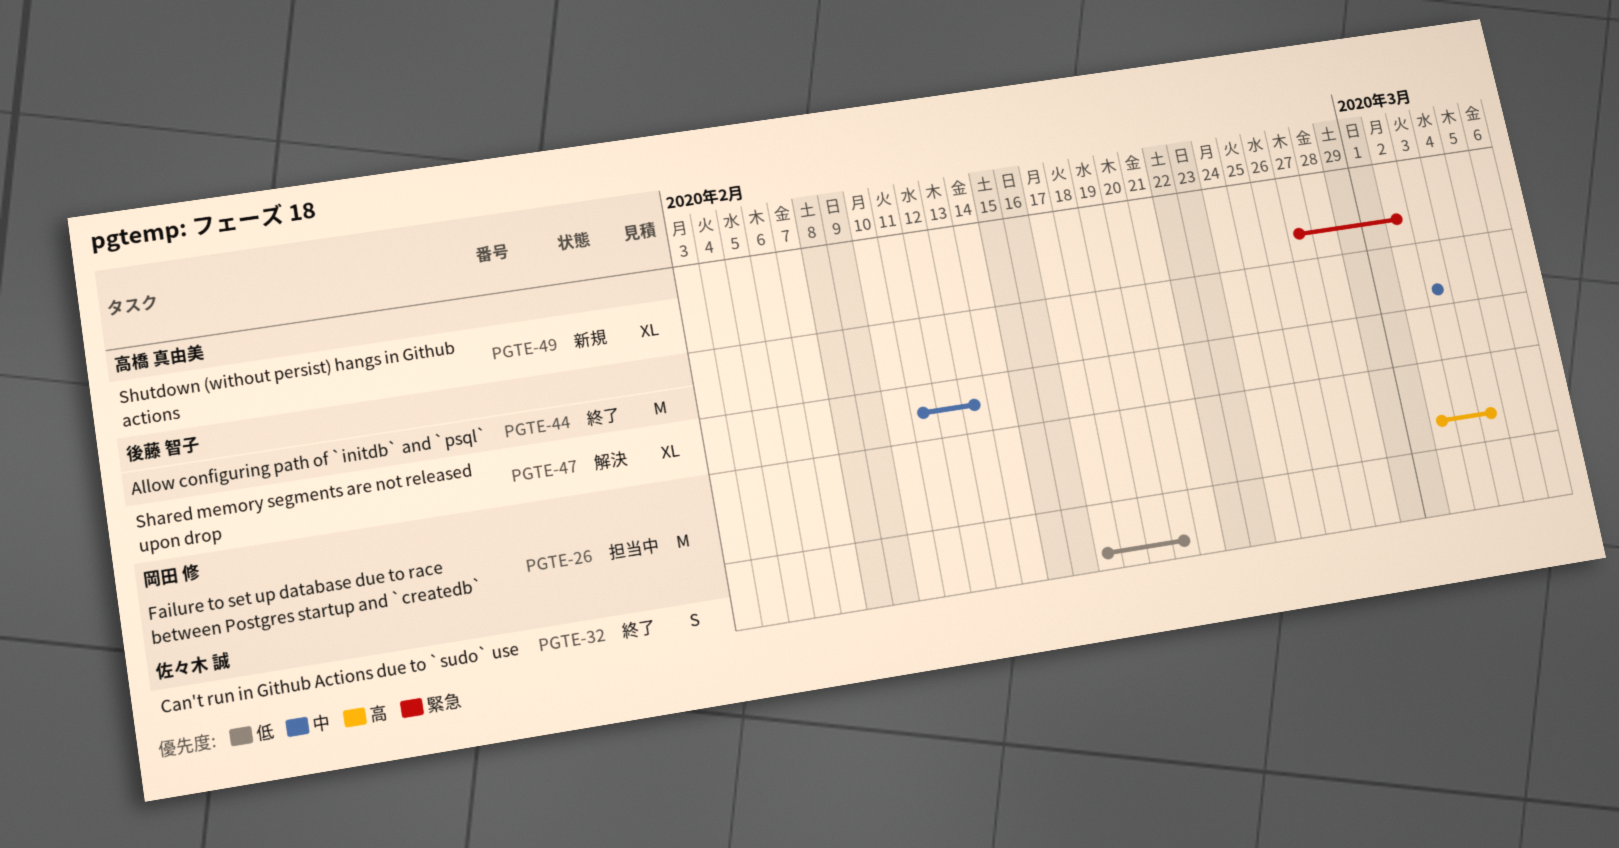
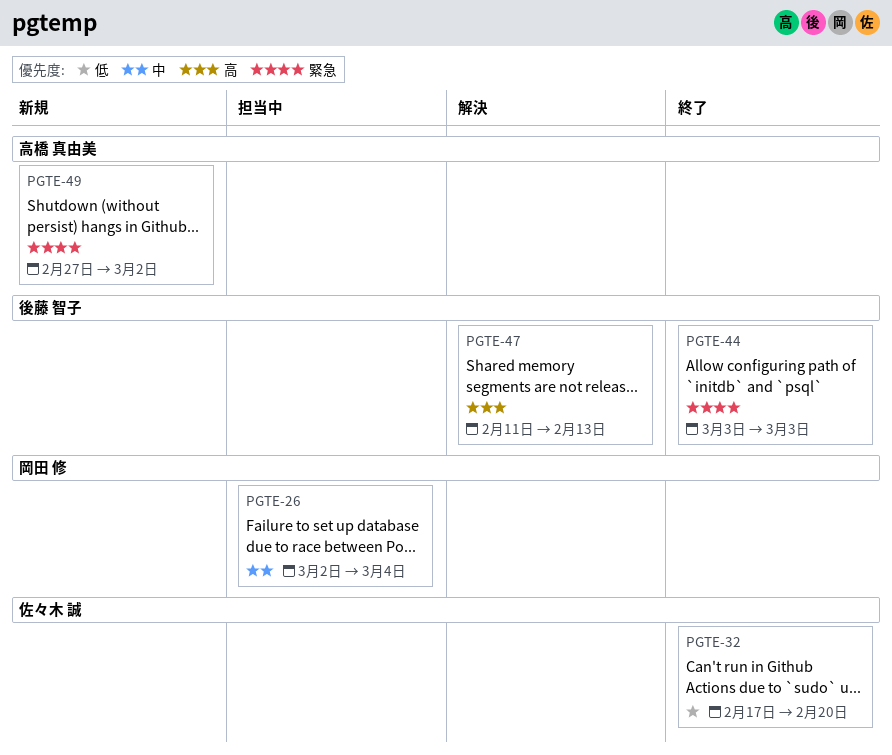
PGTE-26, priority: 高 -> 中
PGTE-44, priority: 中 -> 緊急
PGTE-47, priority: 中 -> 高

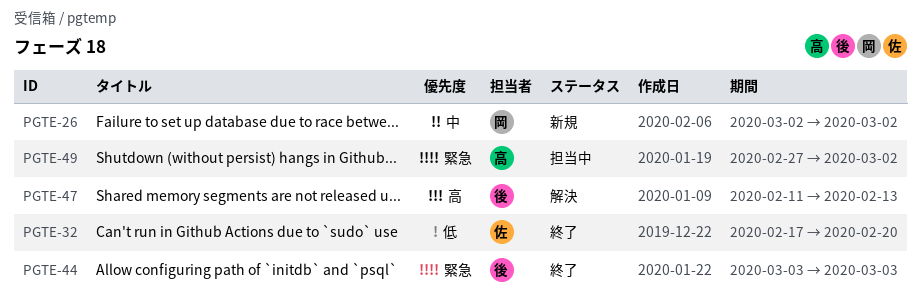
PGTE-26, status: 担当中 -> 新規
PGTE-26, due: Mar 4 -> Mar 2
PGTE-49, status: 新規 -> 担当中

